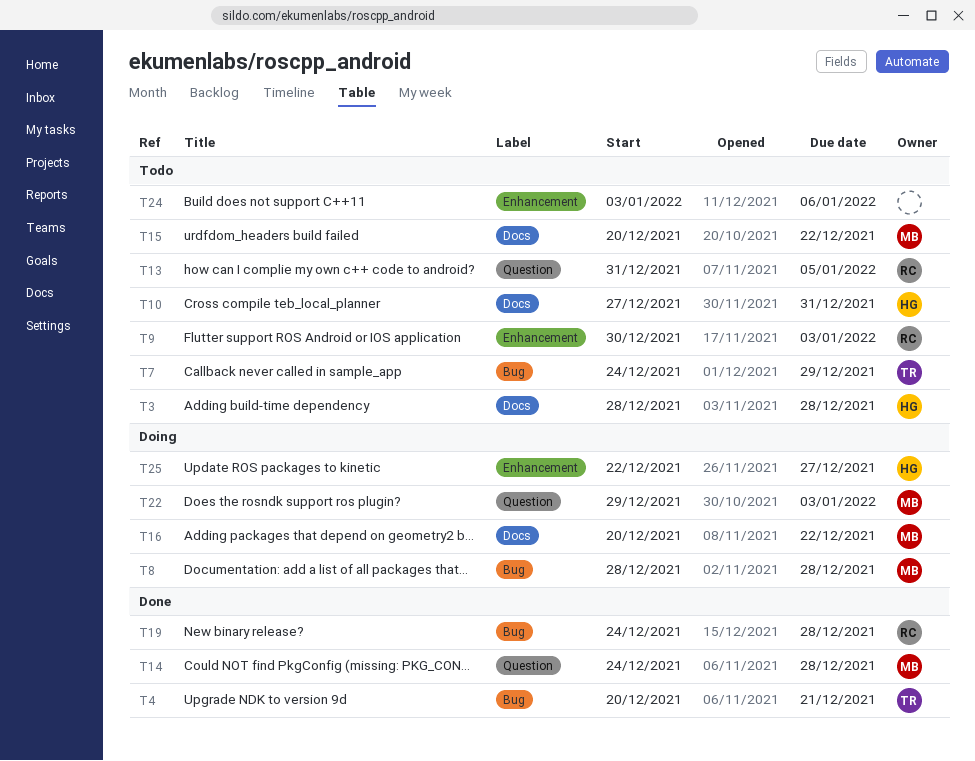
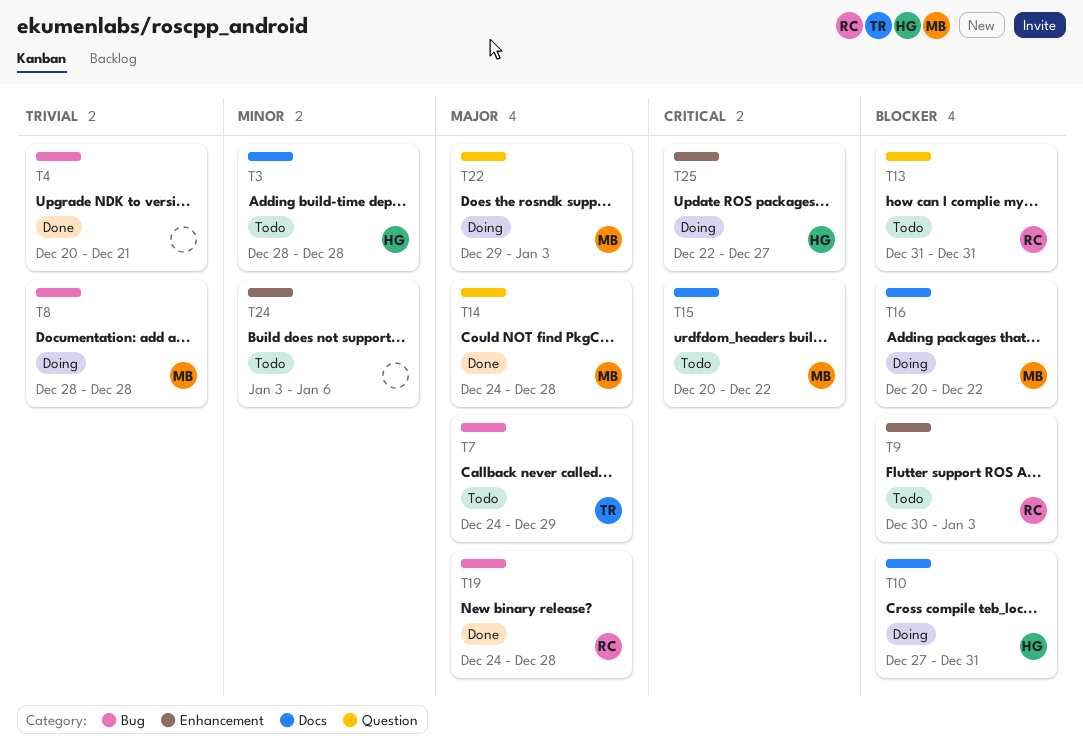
T4, owner: TR -> none
T10, status: Todo -> Doing
T13, due: Jan 5 -> Dec 31

